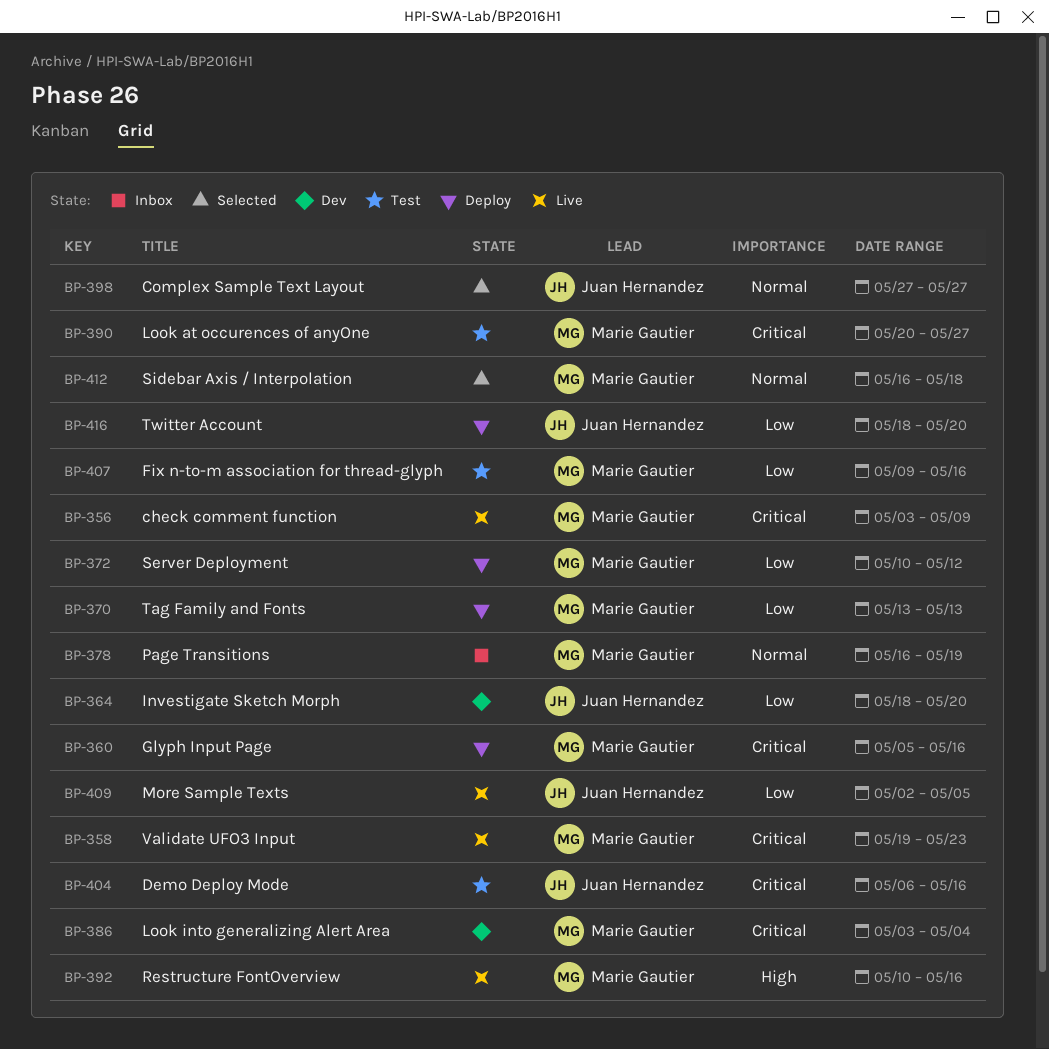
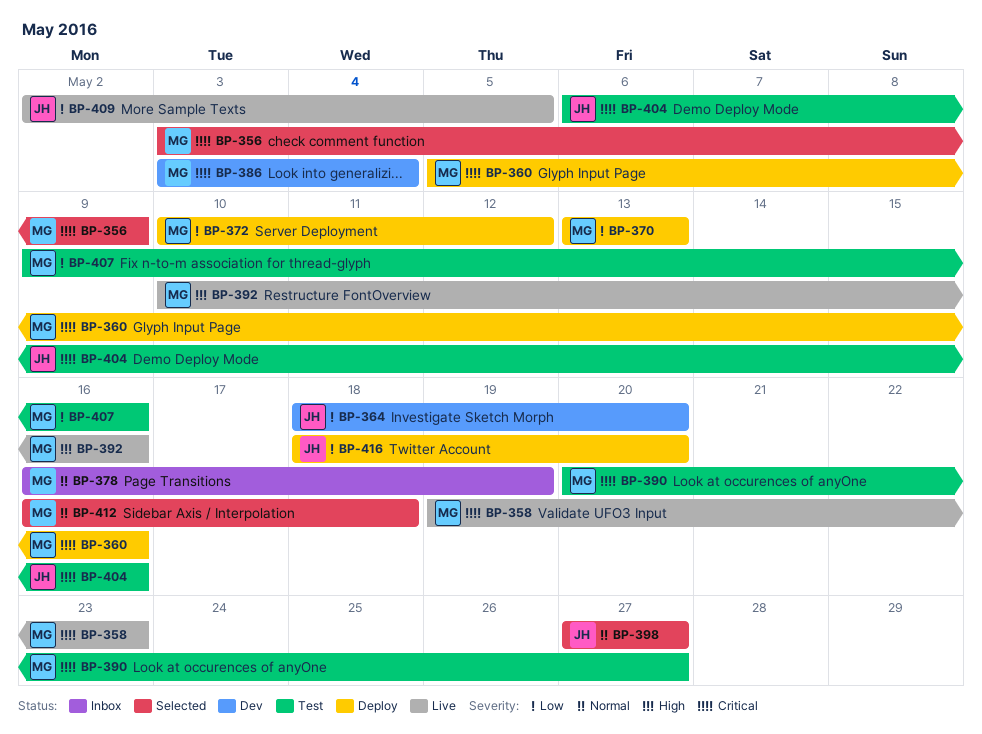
BP-356, status: Live -> Selected

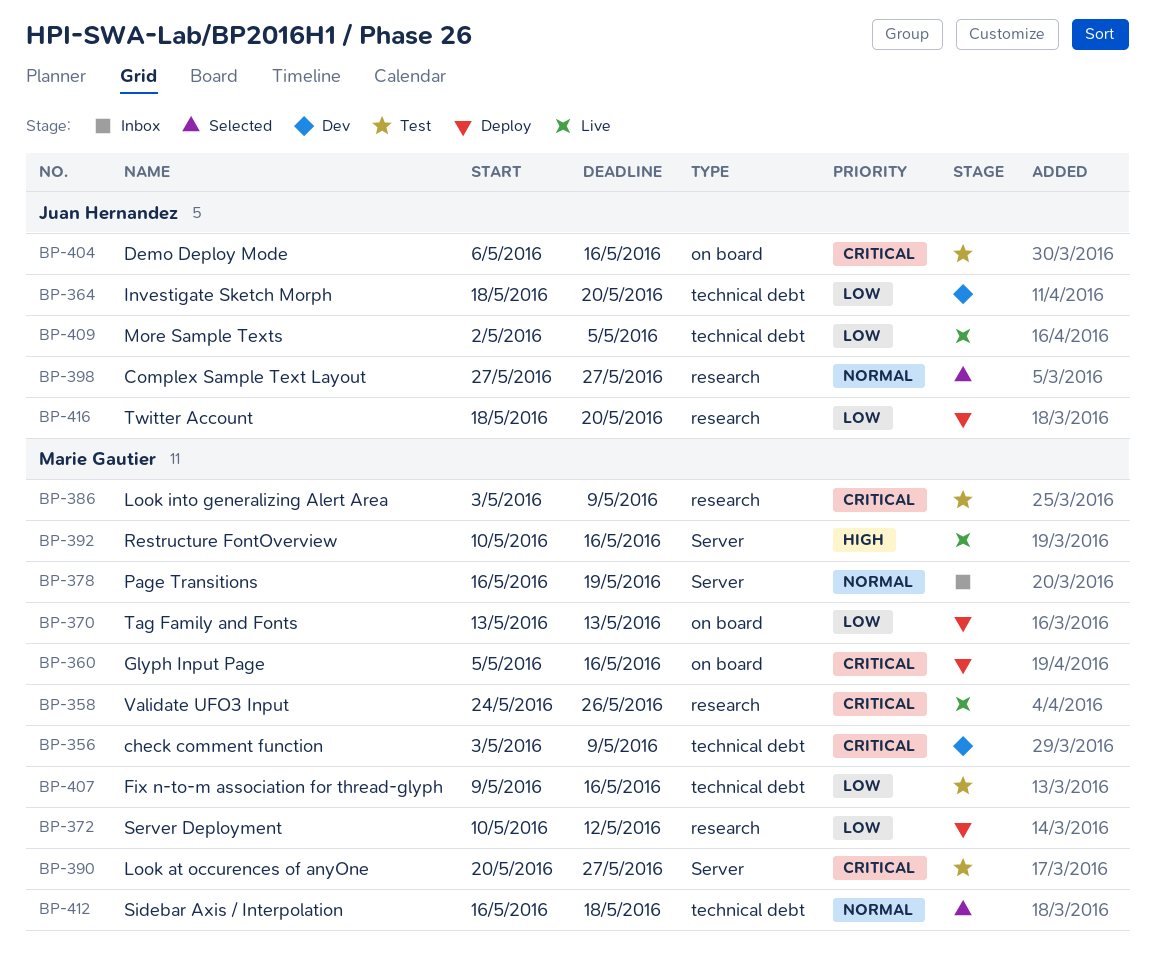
BP-356, status: Selected -> Dev
BP-358, start: May 19 -> May 24
BP-358, due: May 23 -> May 26
BP-386, status: Dev -> Test
BP-386, due: May 4 -> May 9

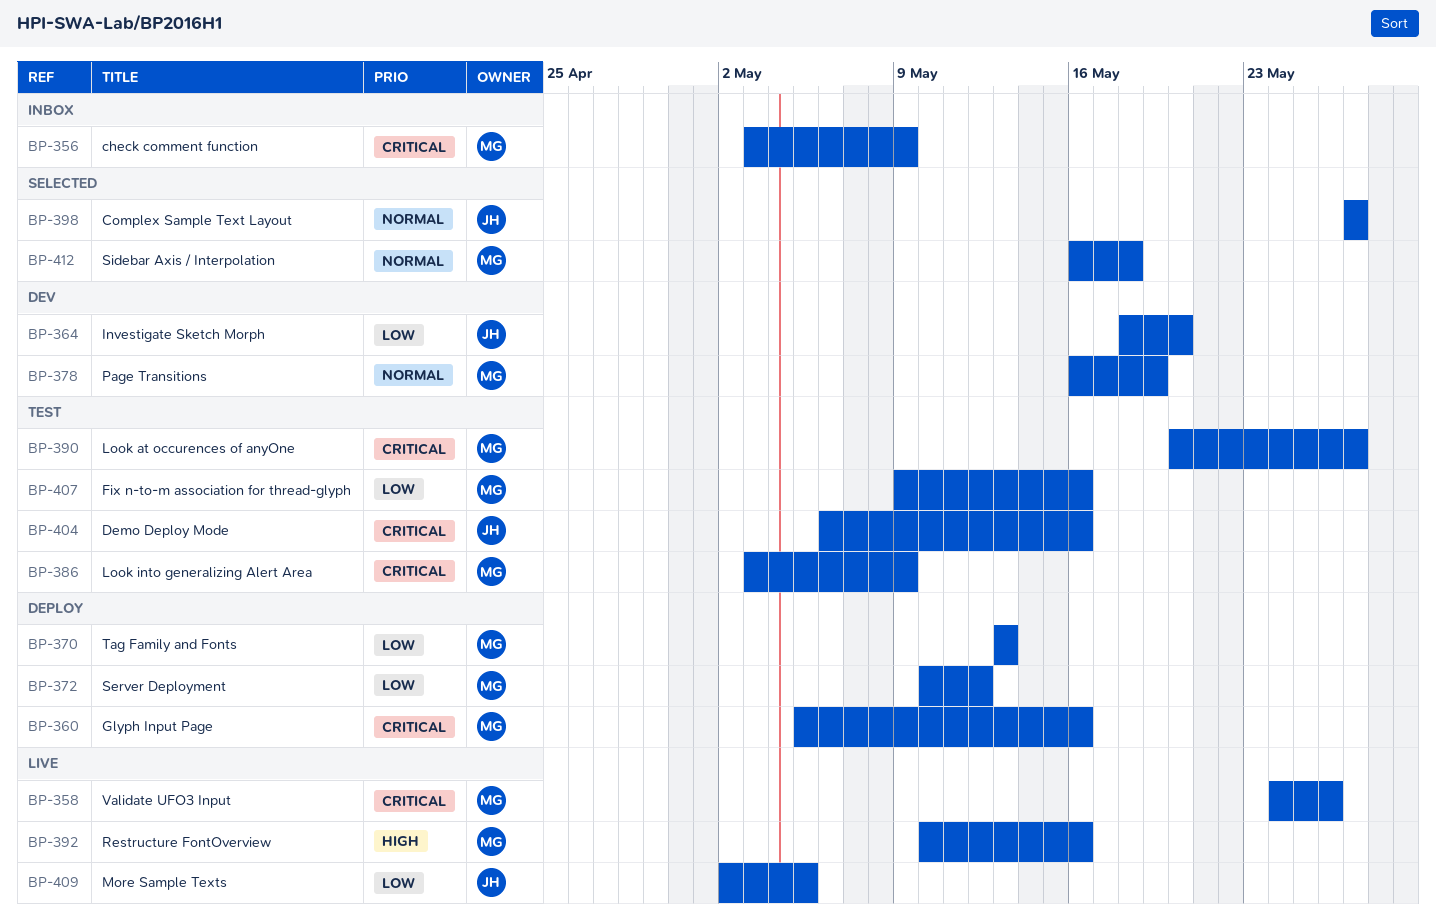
BP-356, status: Dev -> Inbox
BP-378, status: Inbox -> Dev
BP-416: present -> none

